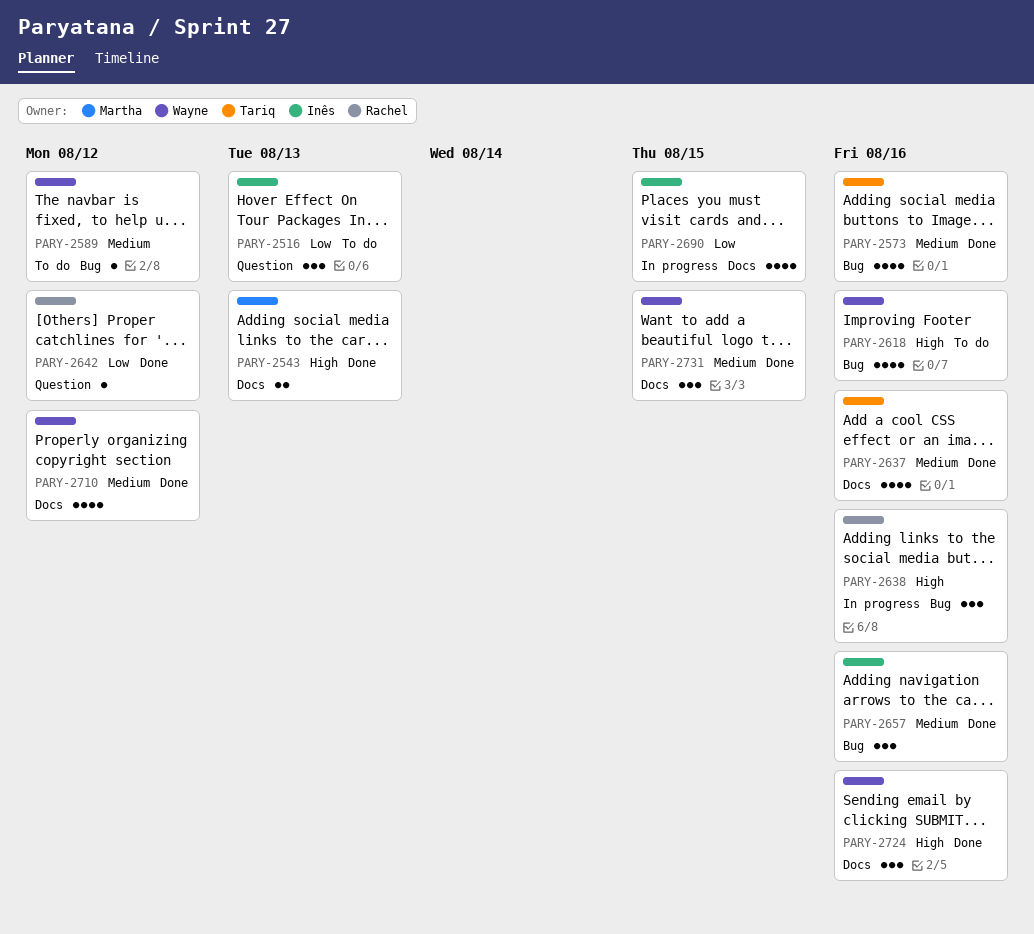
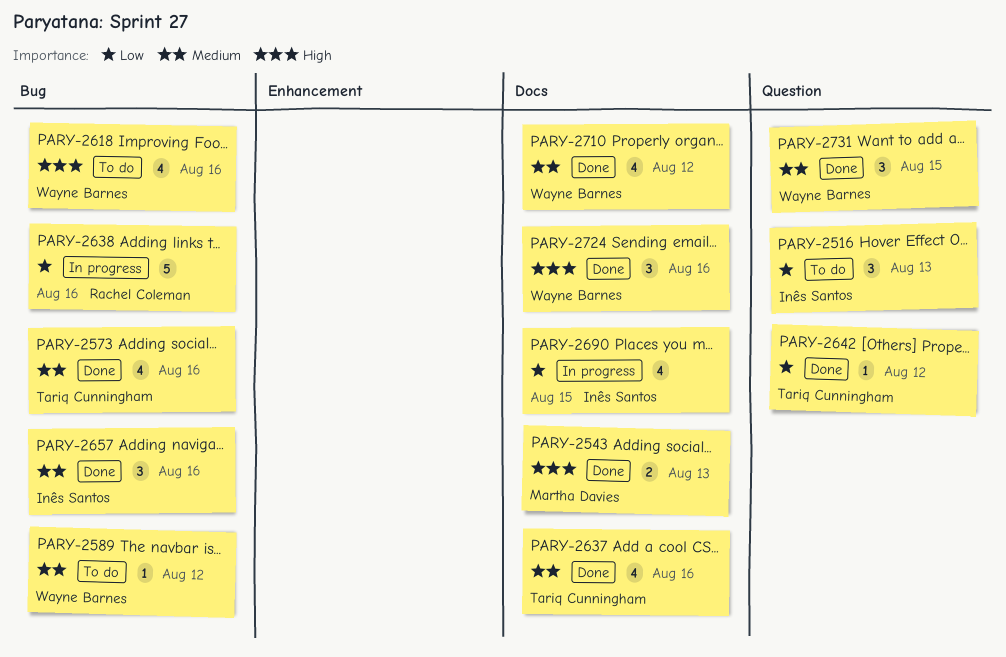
PARY-2638, priority: High -> Low
PARY-2638, estimate: 3 -> 5
PARY-2642, owner: Rachel Coleman -> Tariq Cunningham
PARY-2731, label: Docs -> Question

